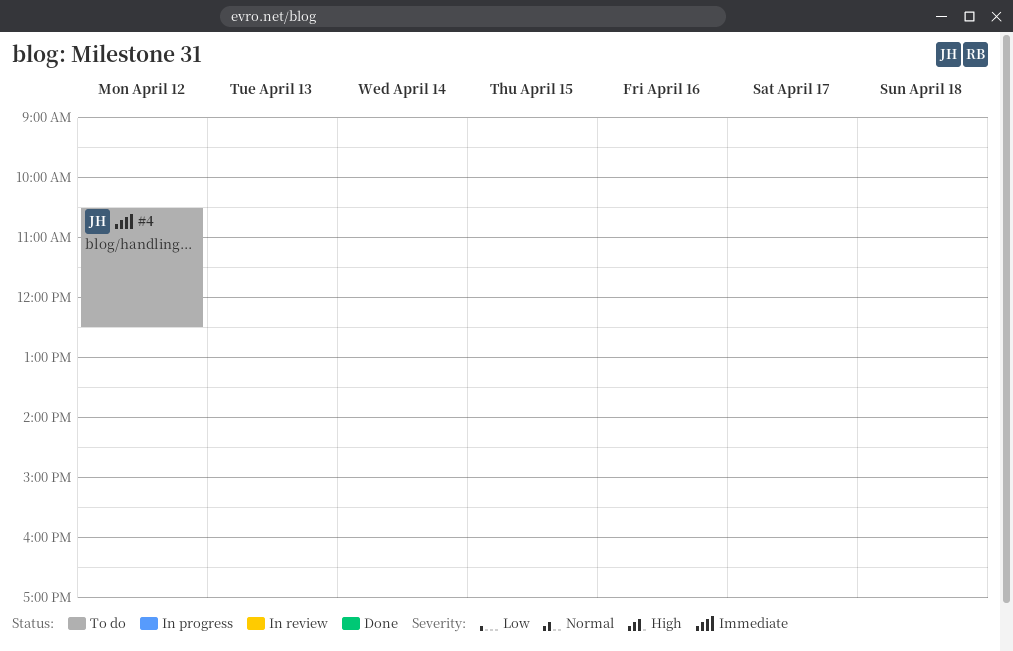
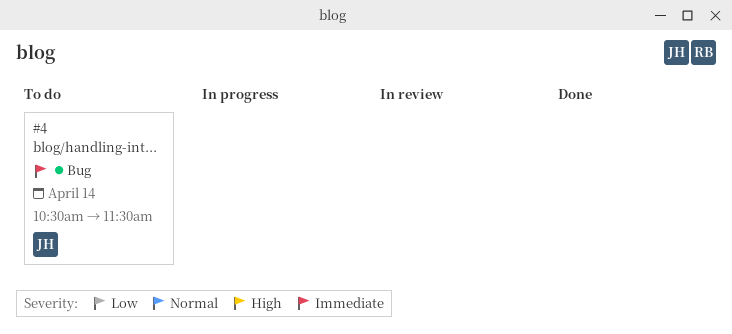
#4, day: Apr 12 -> Apr 14
#4, ends: 12:30 -> 11:30

